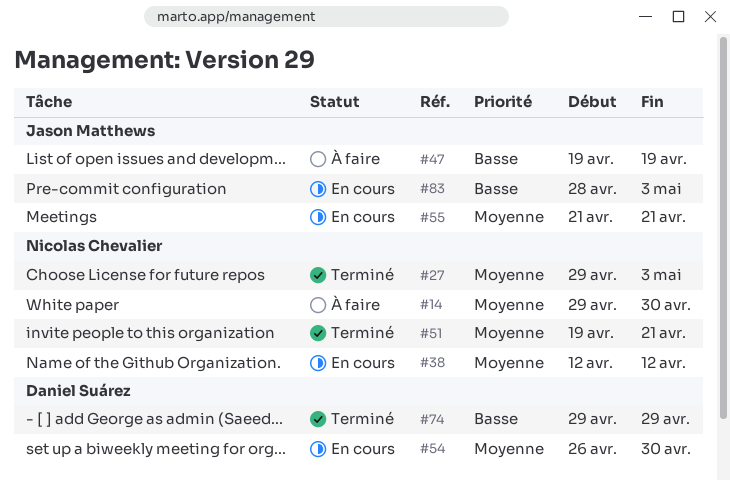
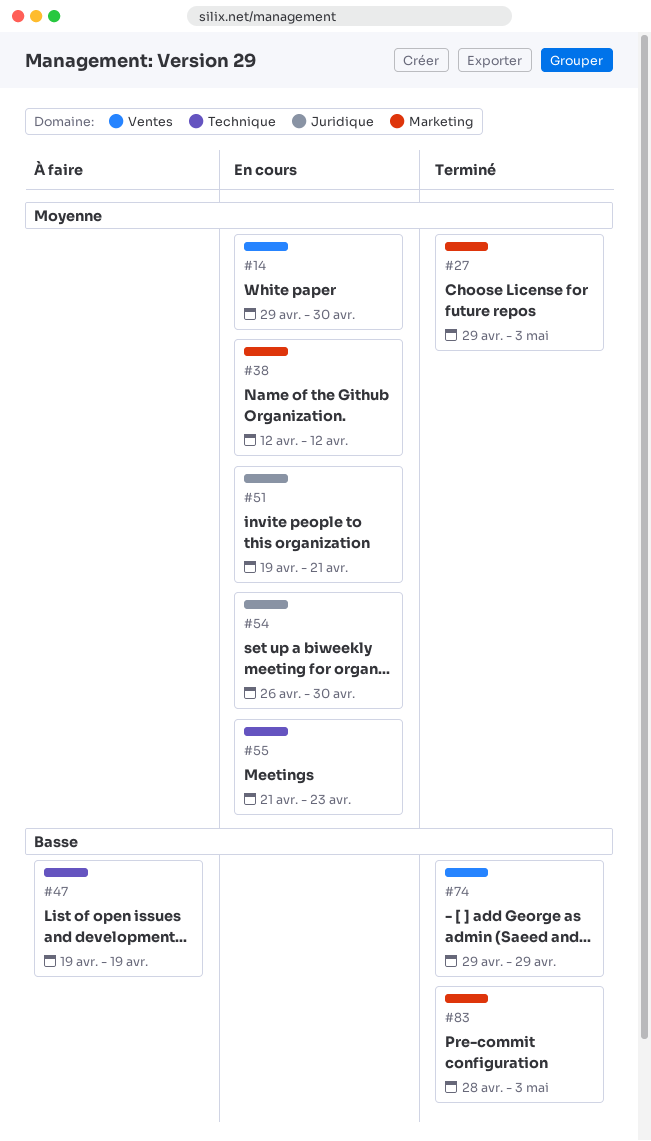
#14, status: À faire -> En cours
#51, status: Terminé -> En cours
#55, due: Apr 21 -> Apr 23
#83, status: En cours -> Terminé

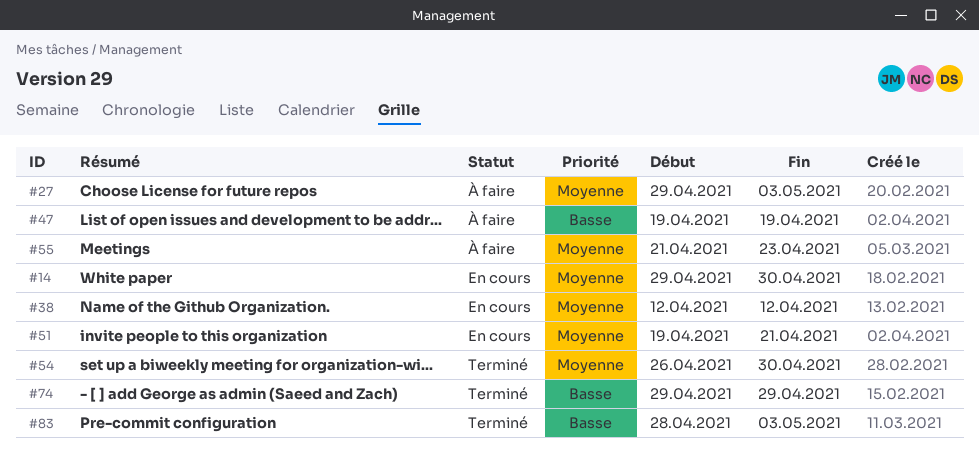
#27, status: Terminé -> À faire
#54, status: En cours -> Terminé
#55, status: En cours -> À faire

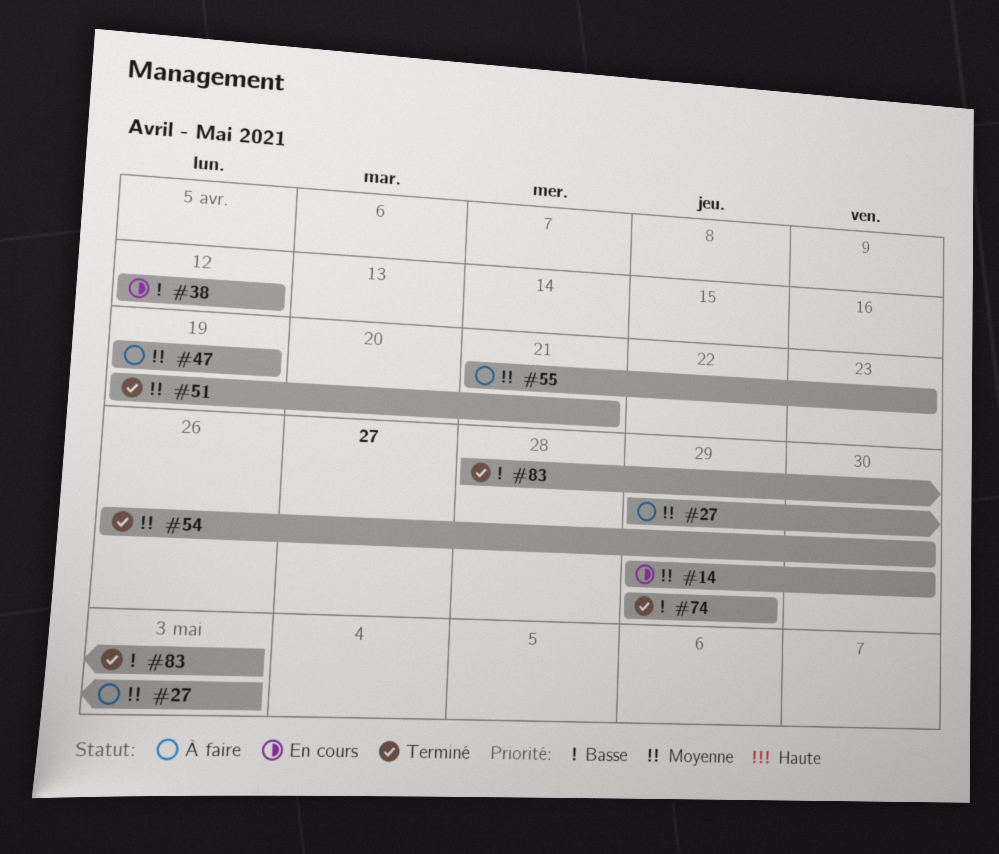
#38, priority: Moyenne -> Basse
#47, priority: Basse -> Moyenne
#51, status: En cours -> Terminé

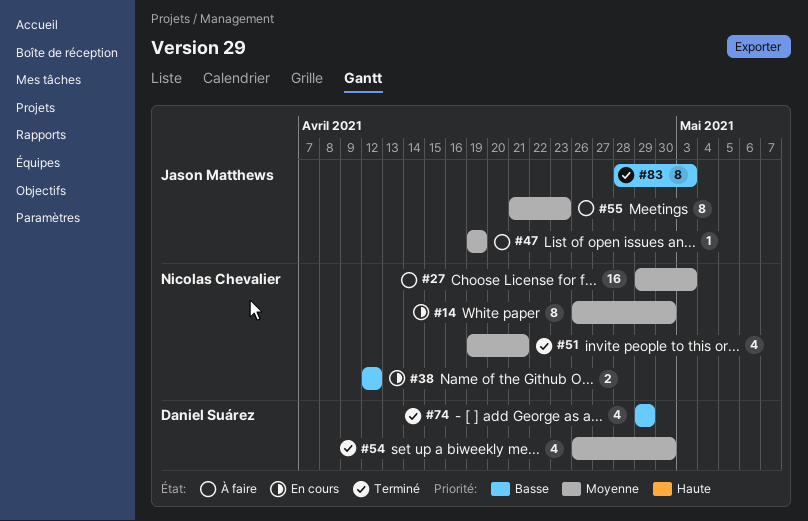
#14, start: Apr 29 -> Apr 26

